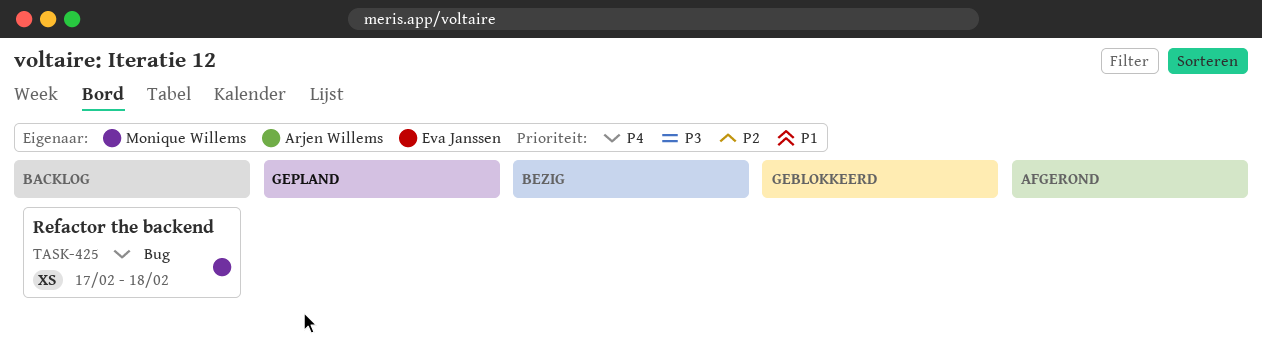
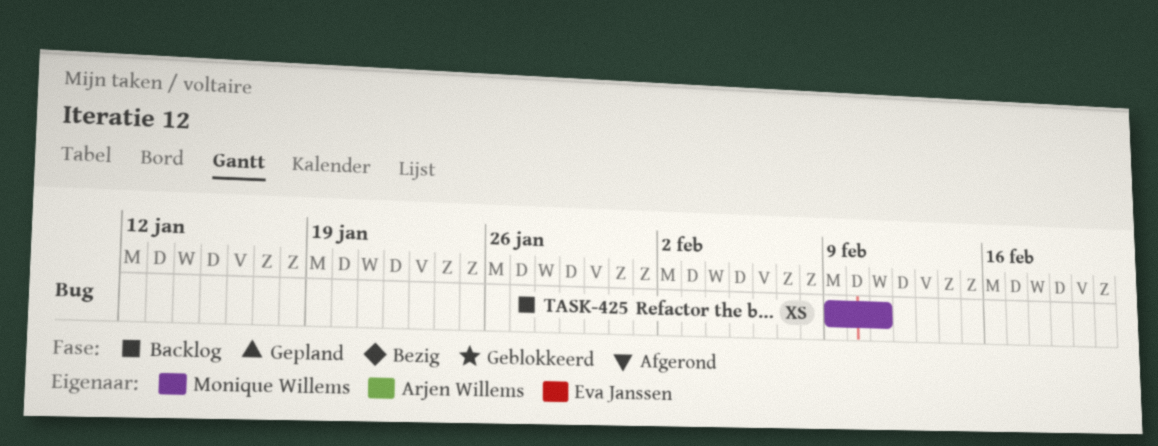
TASK-425, start: Feb 17 -> Feb 9
TASK-425, due: Feb 18 -> Feb 11

